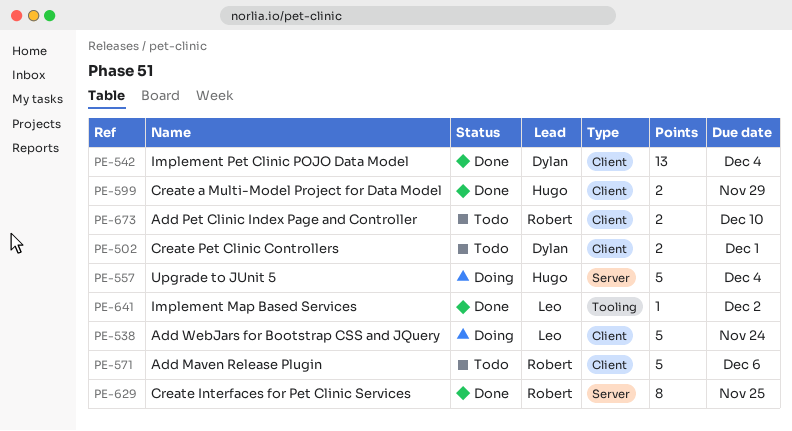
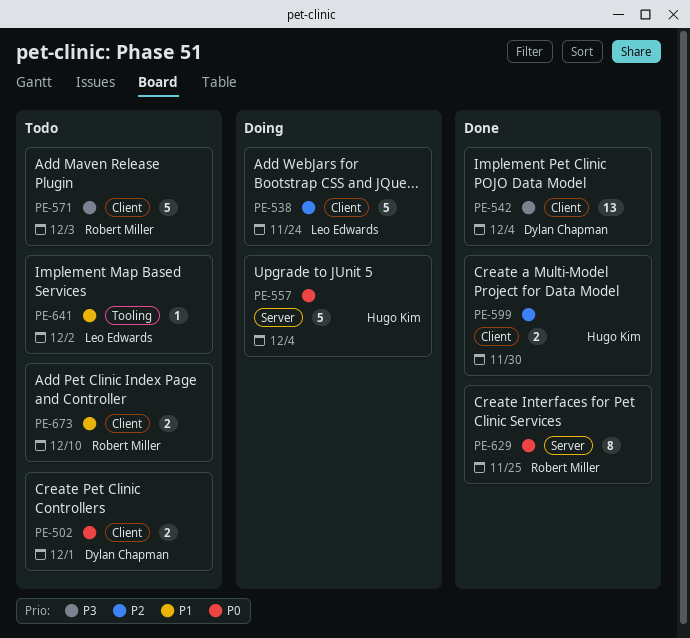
PE-571, due: Dec 6 -> Dec 3
PE-599, due: Nov 29 -> Nov 30
PE-641, status: Done -> Todo

